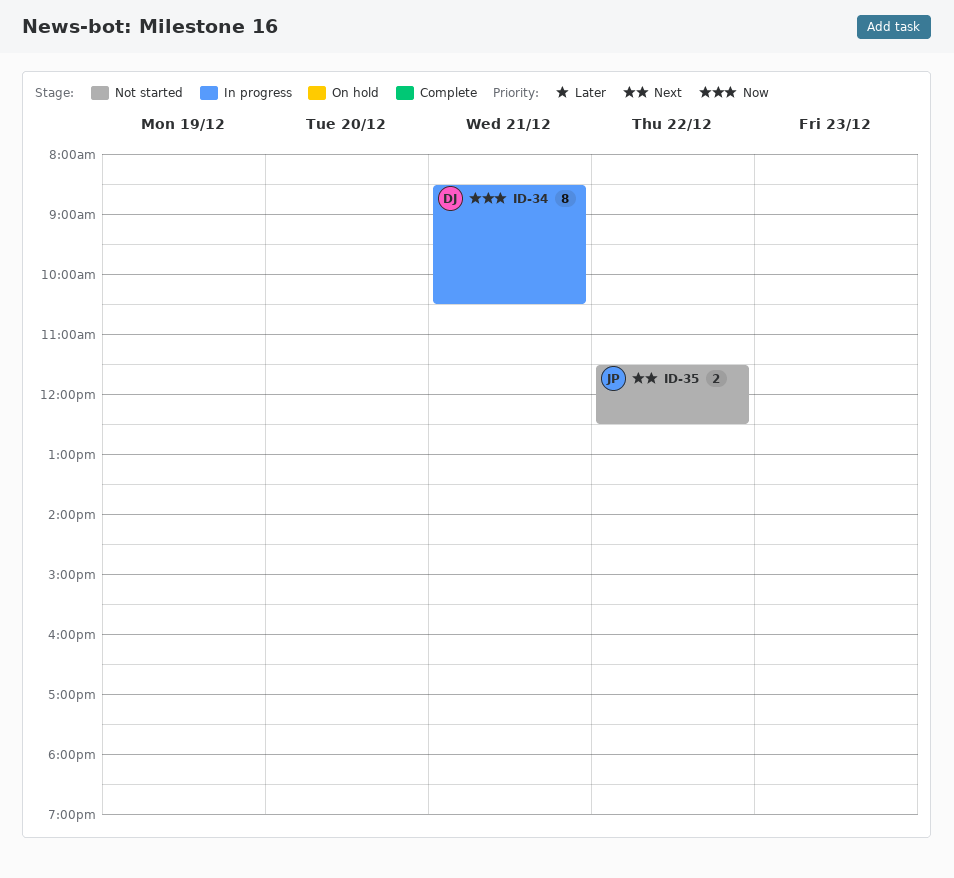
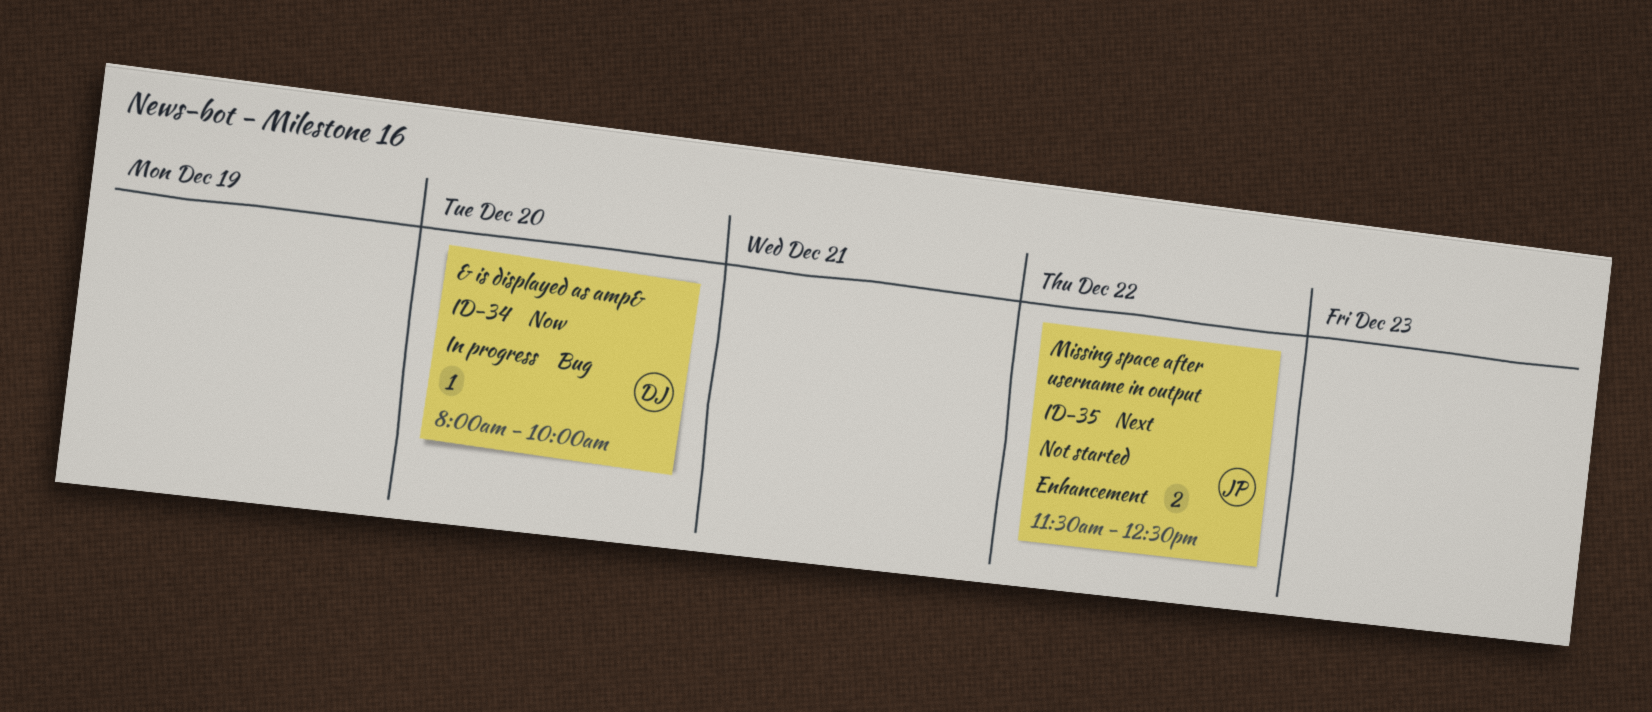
ID-34, estimate: 8 -> 1
ID-34, day: Dec 21 -> Dec 20
ID-34, begins: 08:30 -> 08:00
ID-34, ends: 10:30 -> 10:00

